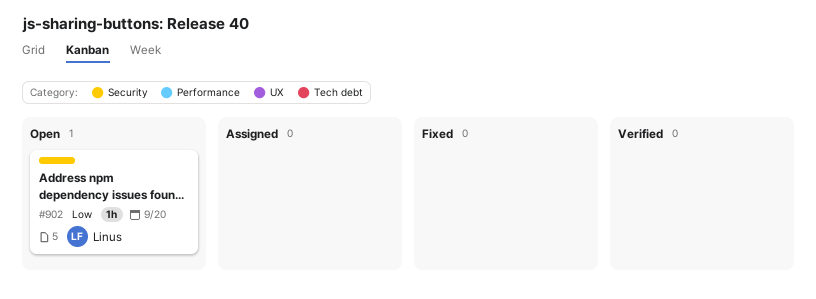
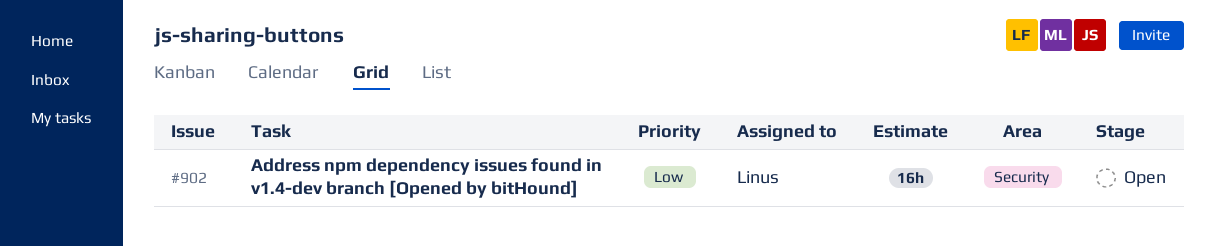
#902, estimate: 1h -> 16h

